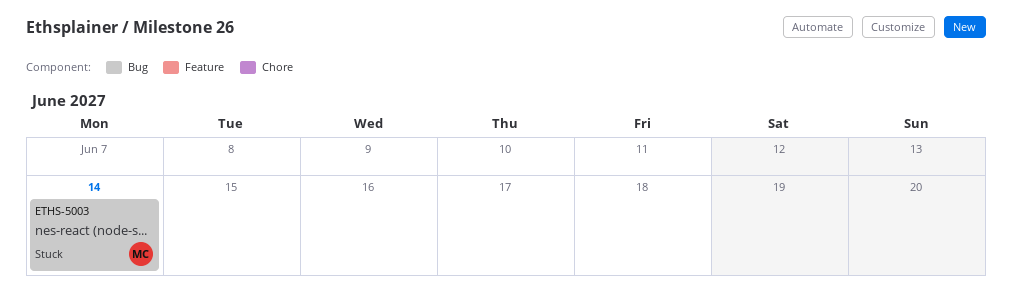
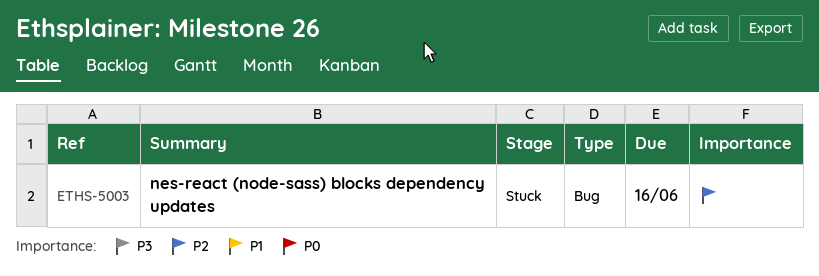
ETHS-5003, due: Jun 14 -> Jun 16

